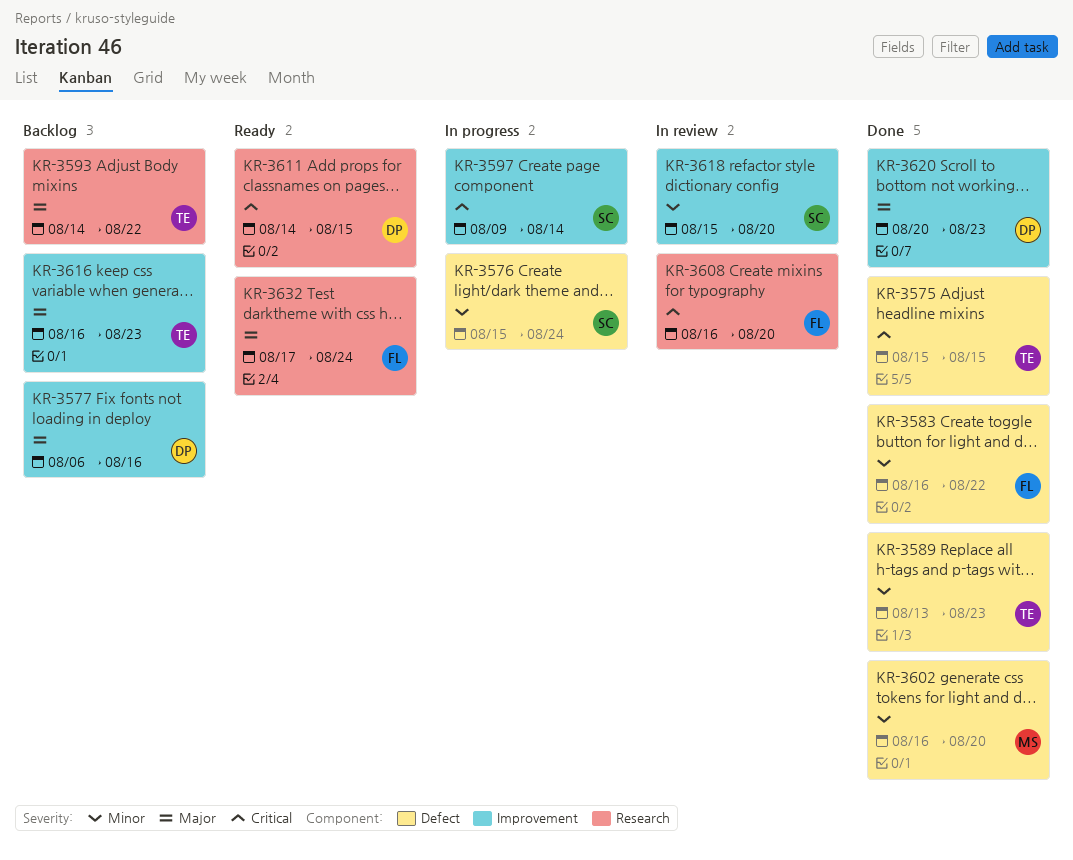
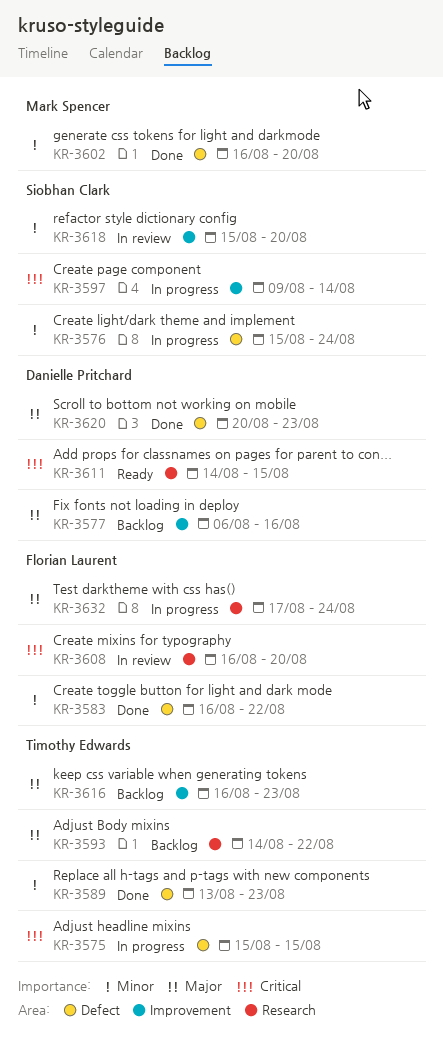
KR-3575, status: Done -> In progress
KR-3620, label: Improvement -> Defect
KR-3632, status: Ready -> In progress

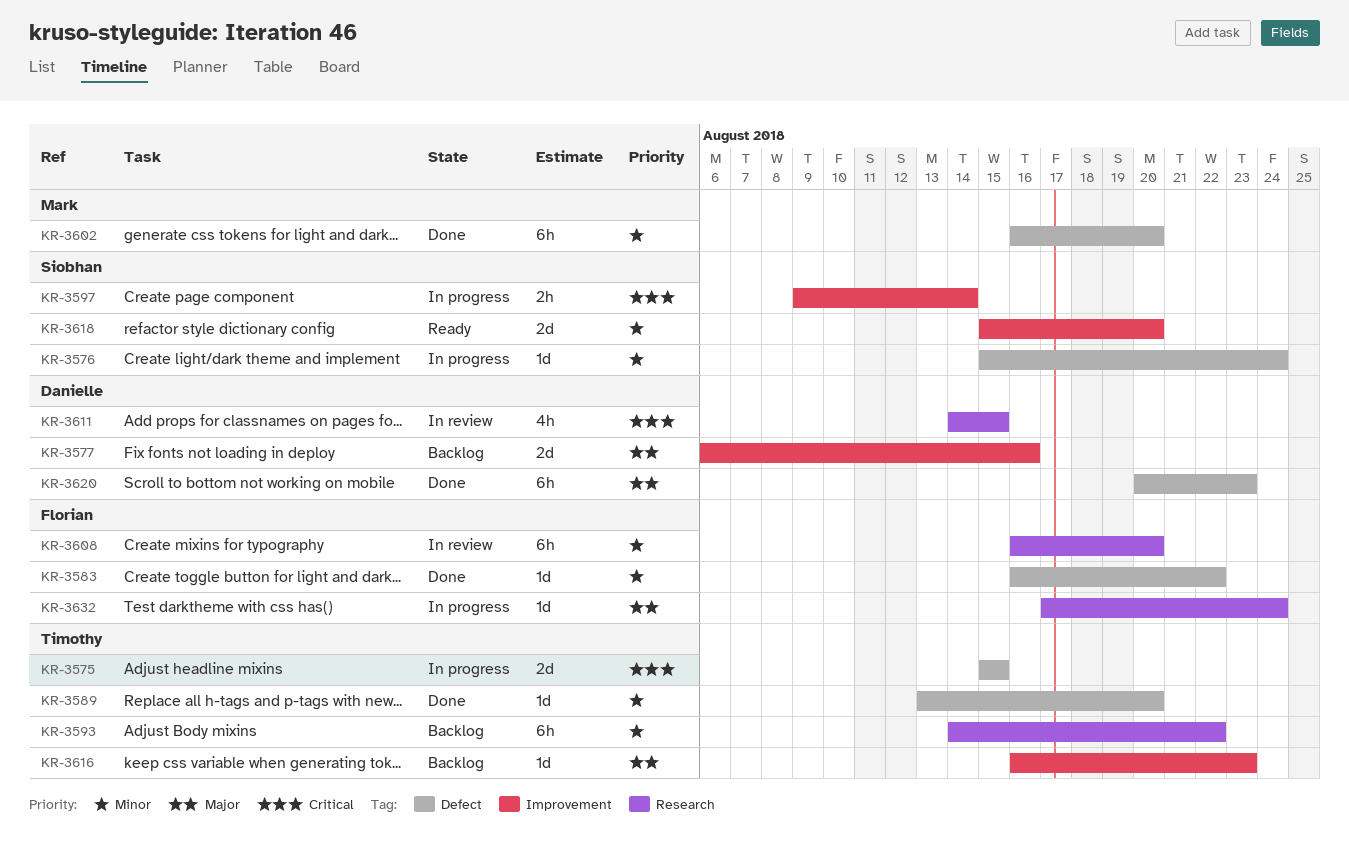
KR-3589, due: Aug 23 -> Aug 20
KR-3593, priority: Major -> Minor
KR-3608, priority: Critical -> Minor
KR-3611, status: Ready -> In review
KR-3618, status: In review -> Ready

